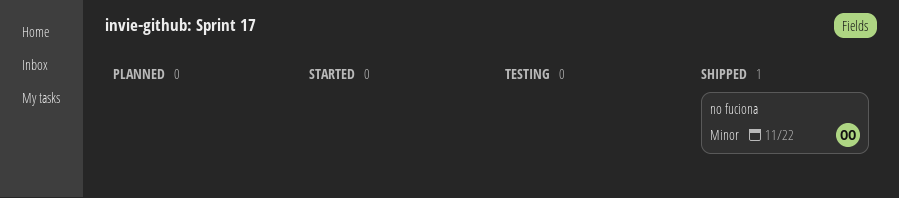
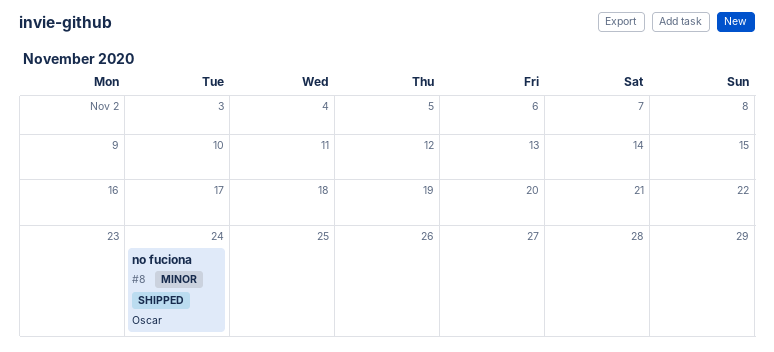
no fuciona, due: Nov 22 -> Nov 24

